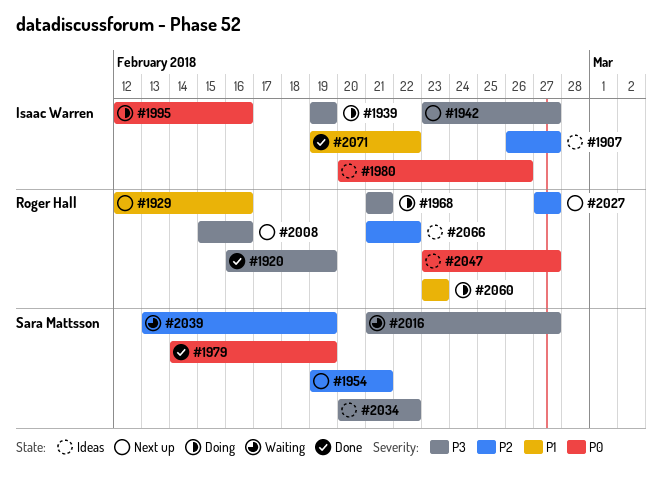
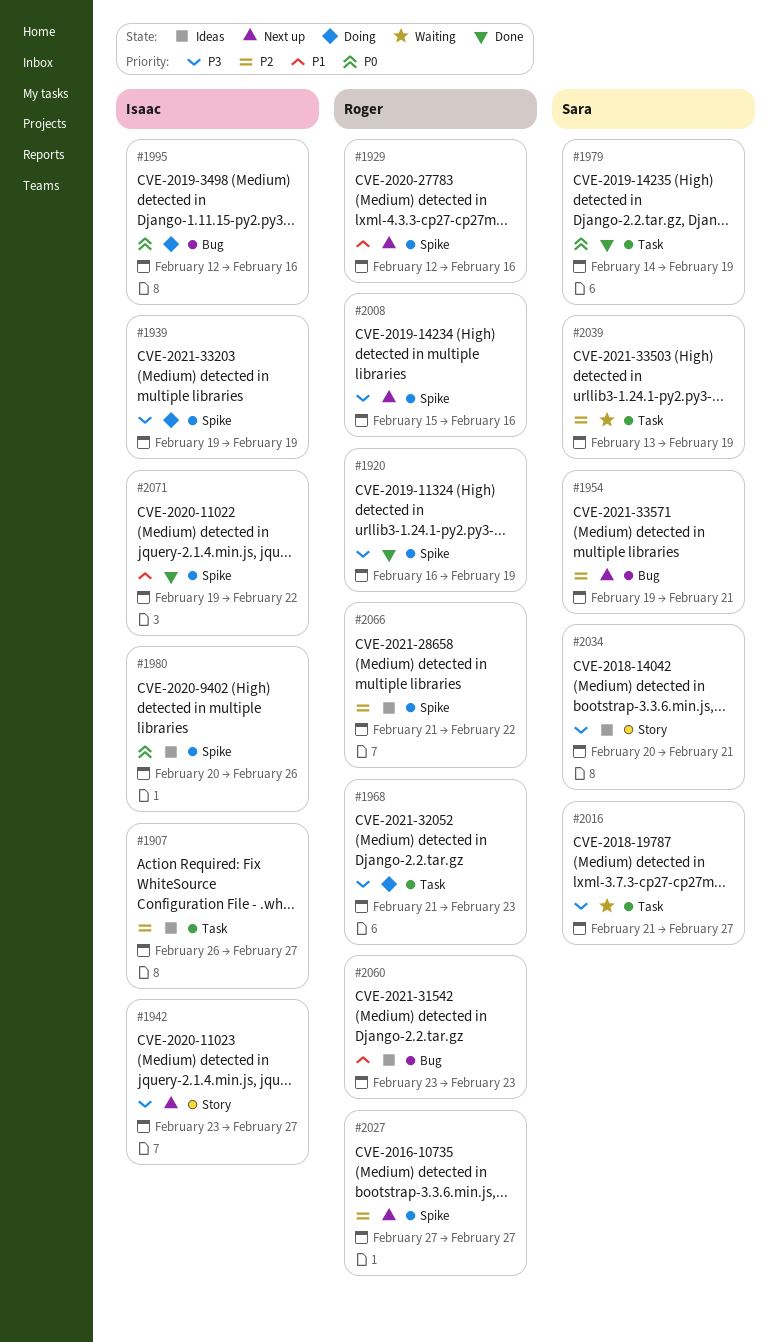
#1968, due: Feb 21 -> Feb 23
#2034, due: Feb 22 -> Feb 21
#2047: present -> none
#2060, status: Doing -> Ideas

